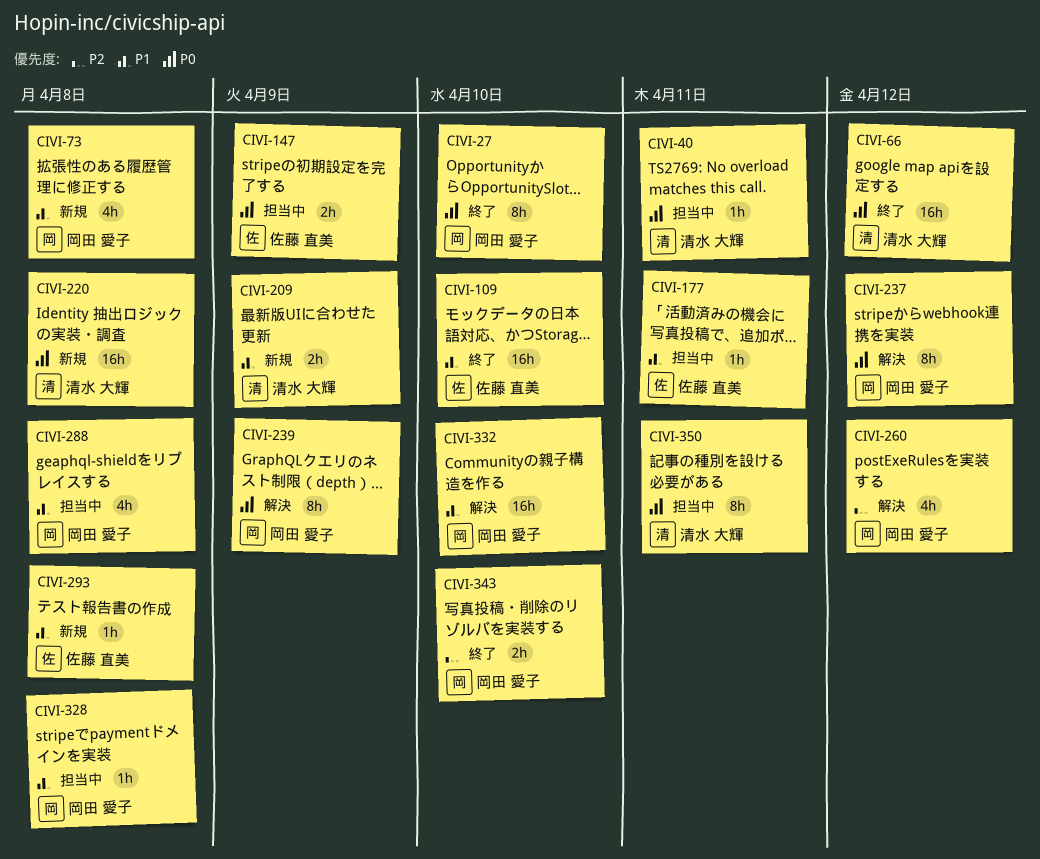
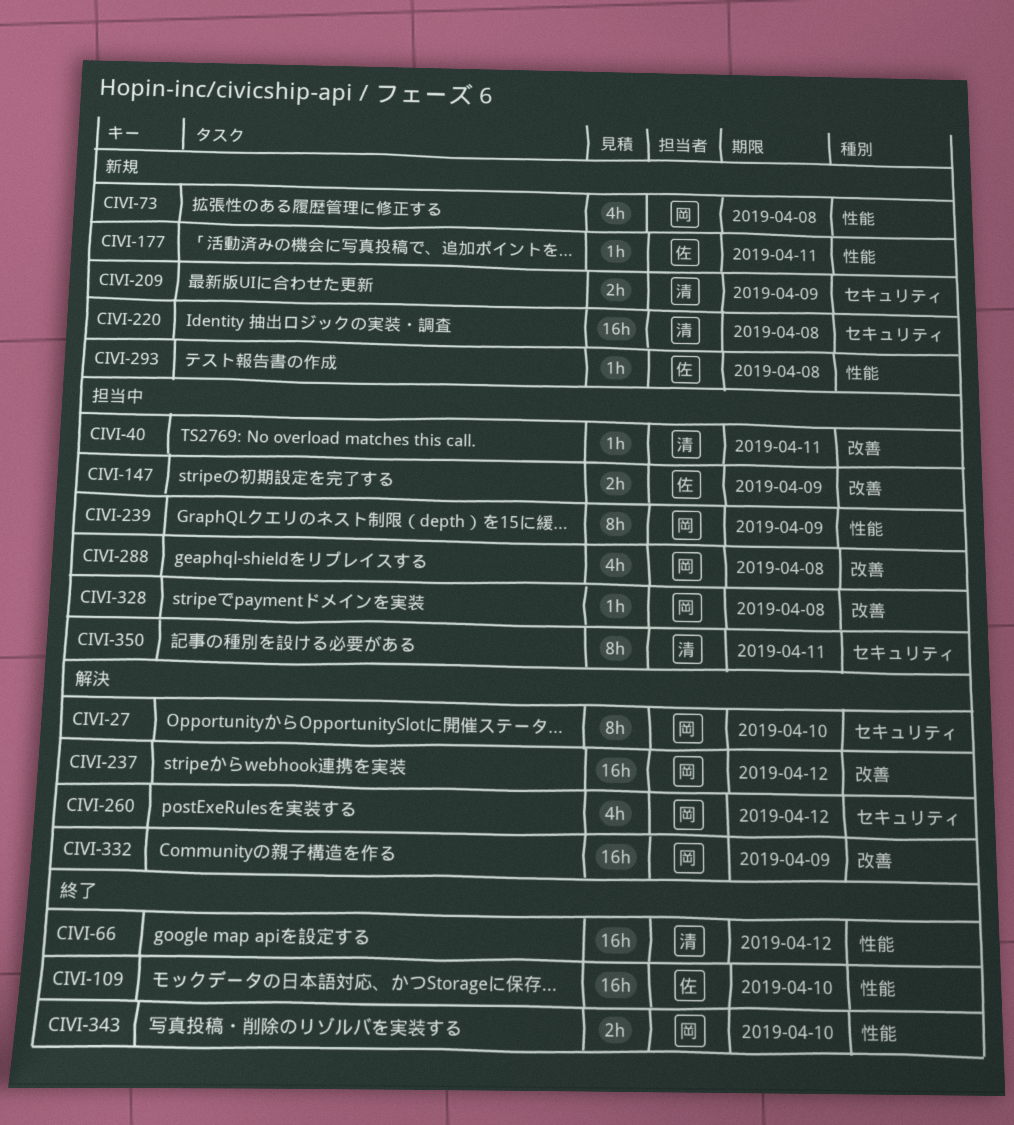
CIVI-27, status: 終了 -> 解決
CIVI-177, status: 担当中 -> 新規
CIVI-237, estimate: 8h -> 16h
CIVI-239, status: 解決 -> 担当中
CIVI-332, due: Apr 10 -> Apr 9

